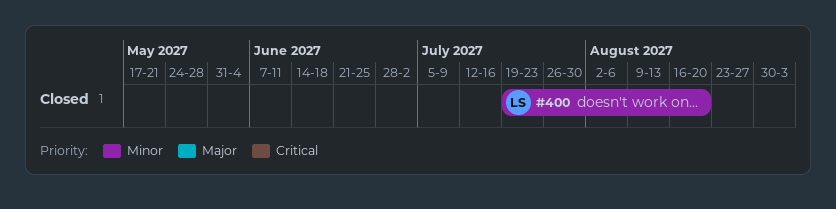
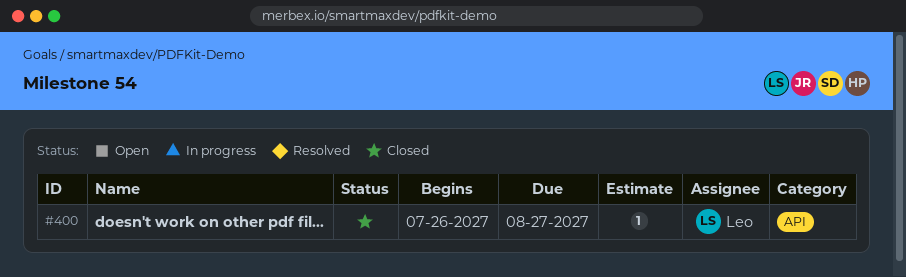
#400, start: Jul 19 -> Jul 26
#400, due: Aug 20 -> Aug 27

